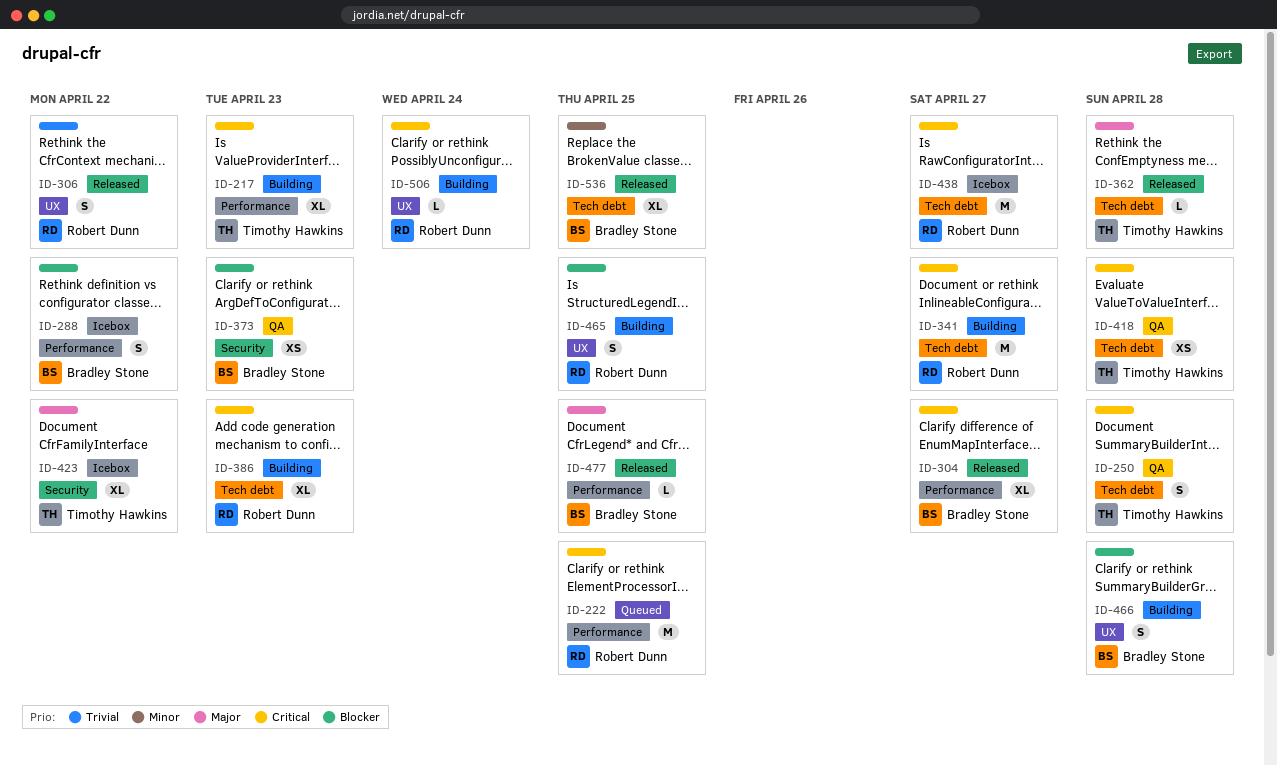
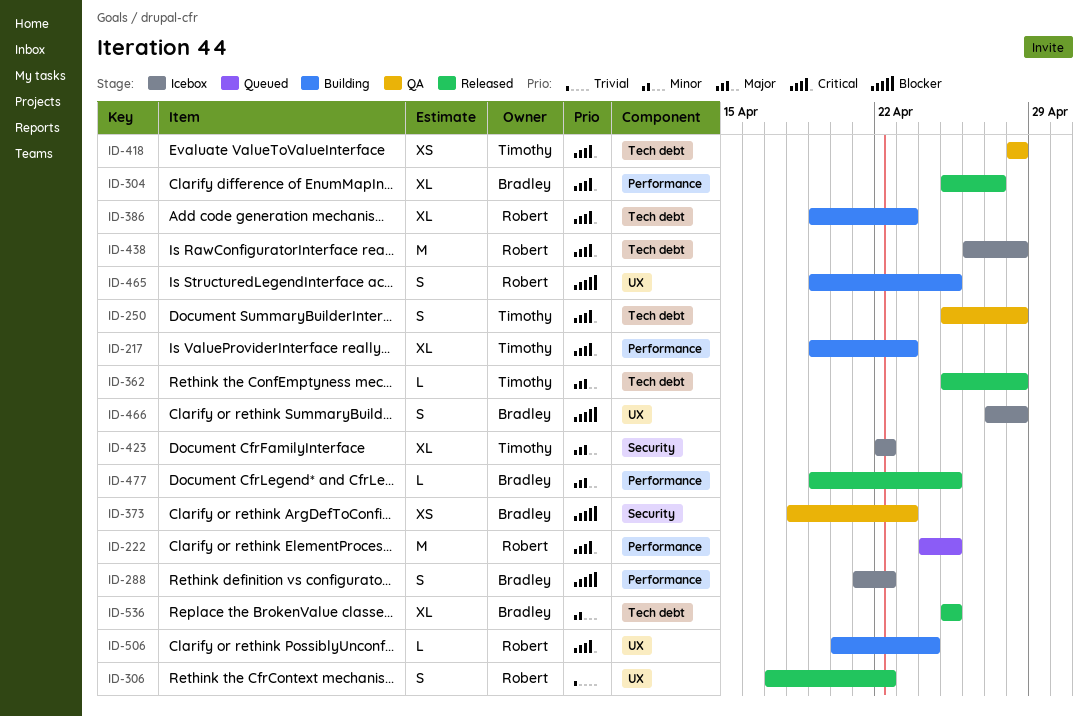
ID-341: present -> none
ID-438, due: Apr 27 -> Apr 28
ID-466, status: Building -> Icebox

